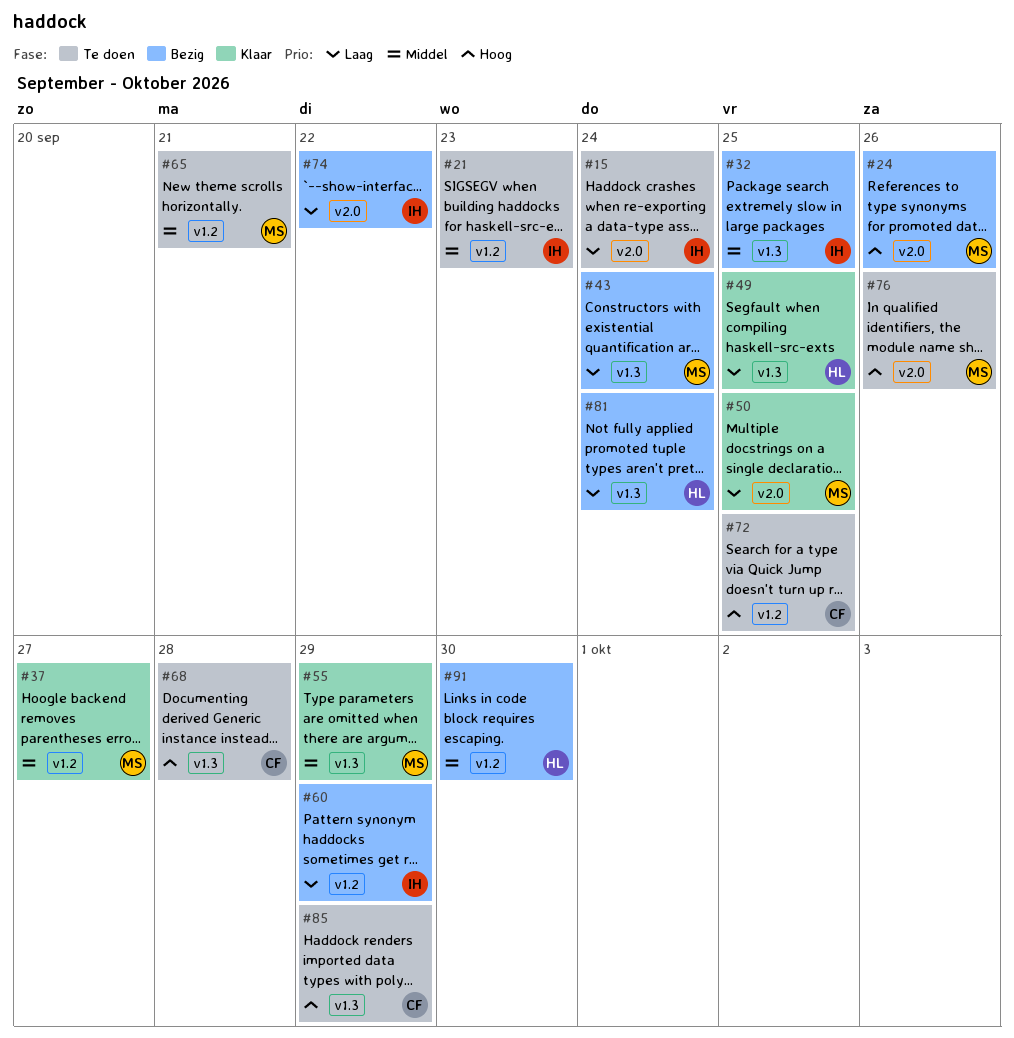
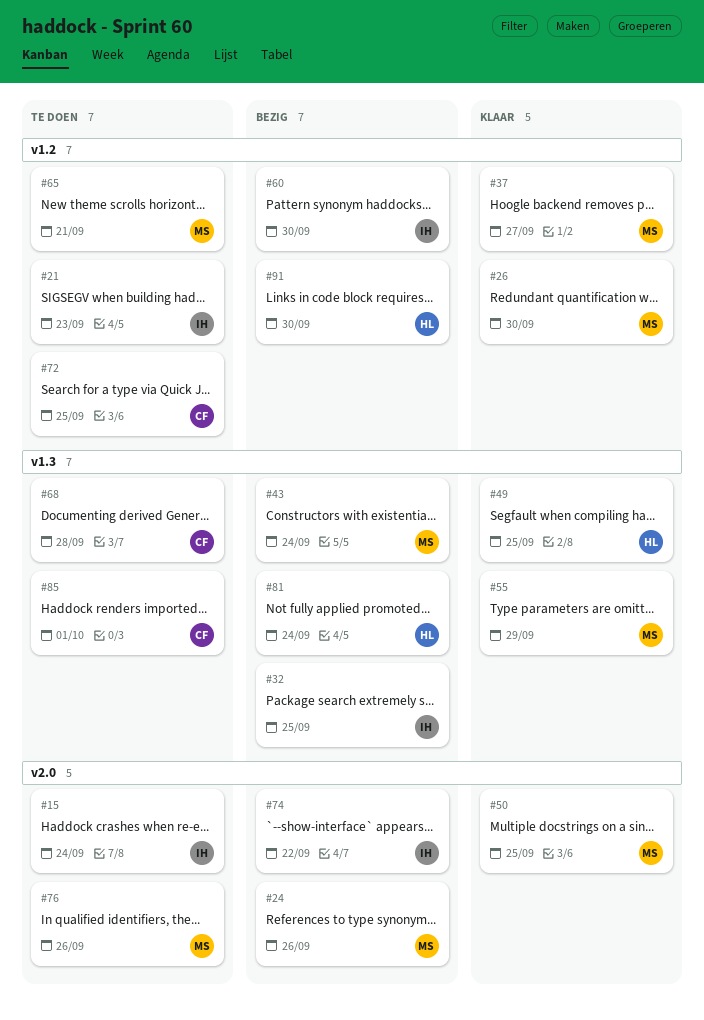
#26: none -> present
#60, due: Sep 29 -> Sep 30
#85, due: Sep 29 -> Oct 1

